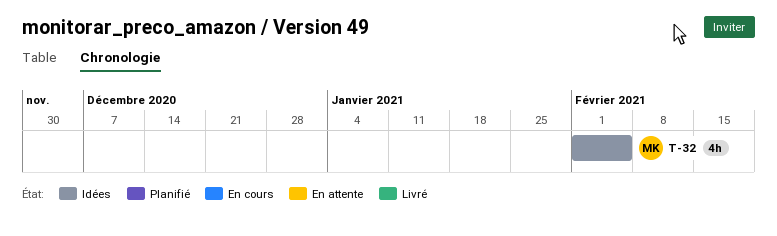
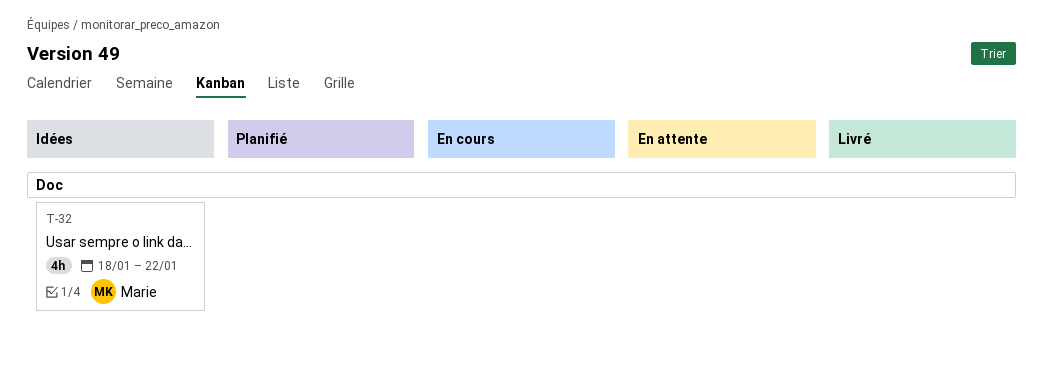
T-32, start: Feb 1 -> Jan 18
T-32, due: Feb 5 -> Jan 22

